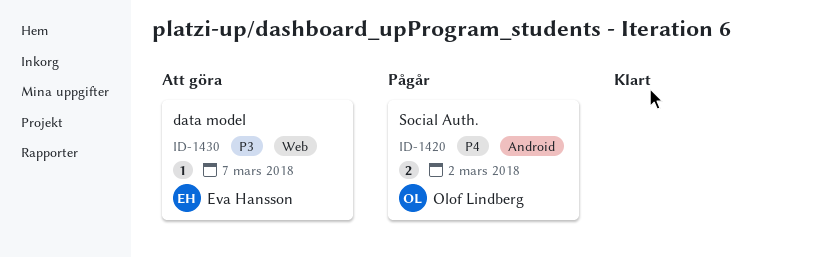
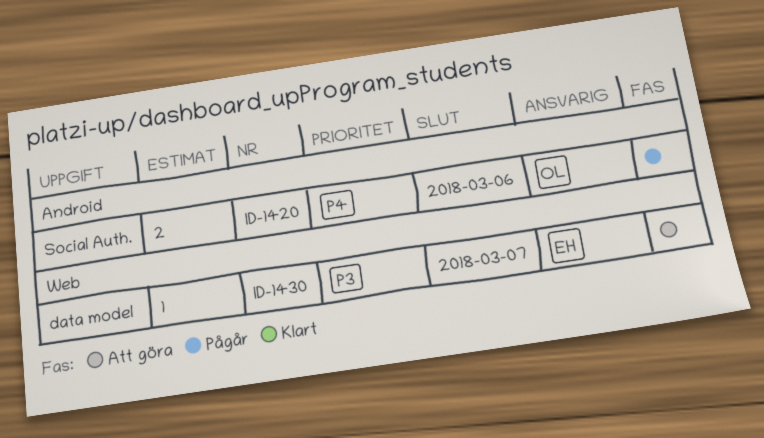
ID-1420, due: Mar 2 -> Mar 6

